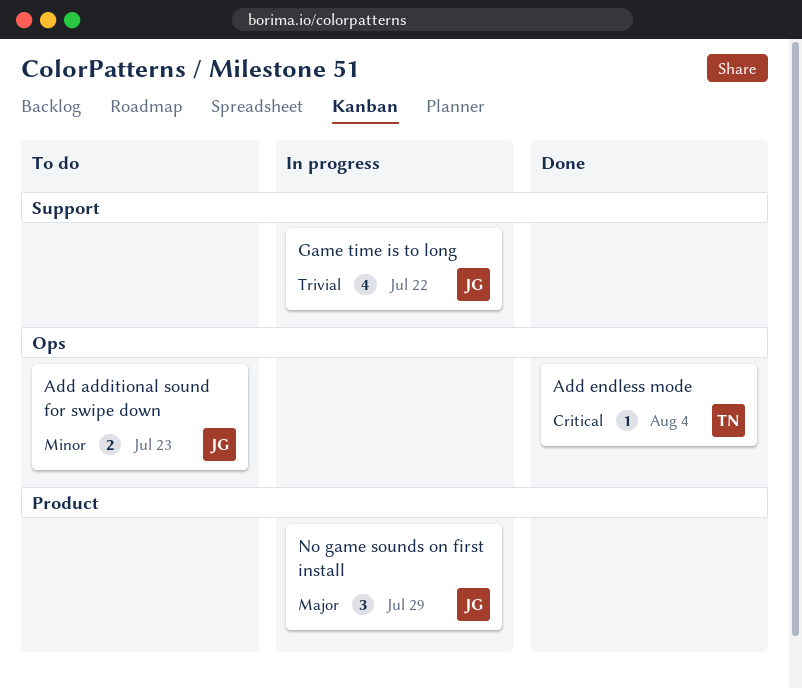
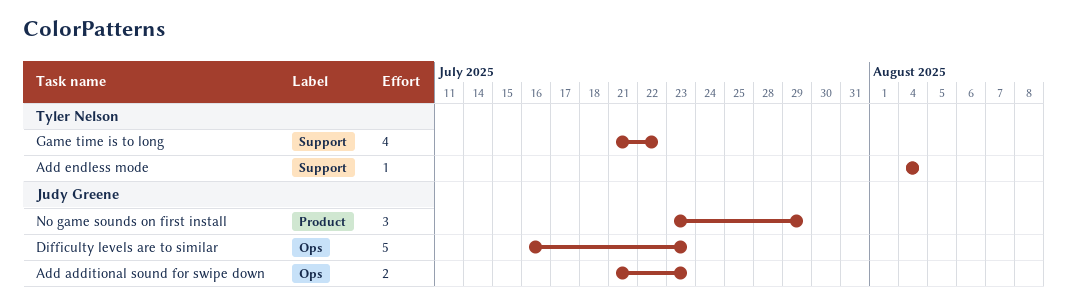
Add endless mode, label: Ops -> Support
Difficulty levels are to similar: none -> present
Game time is to long, owner: Judy Greene -> Tyler Nelson

